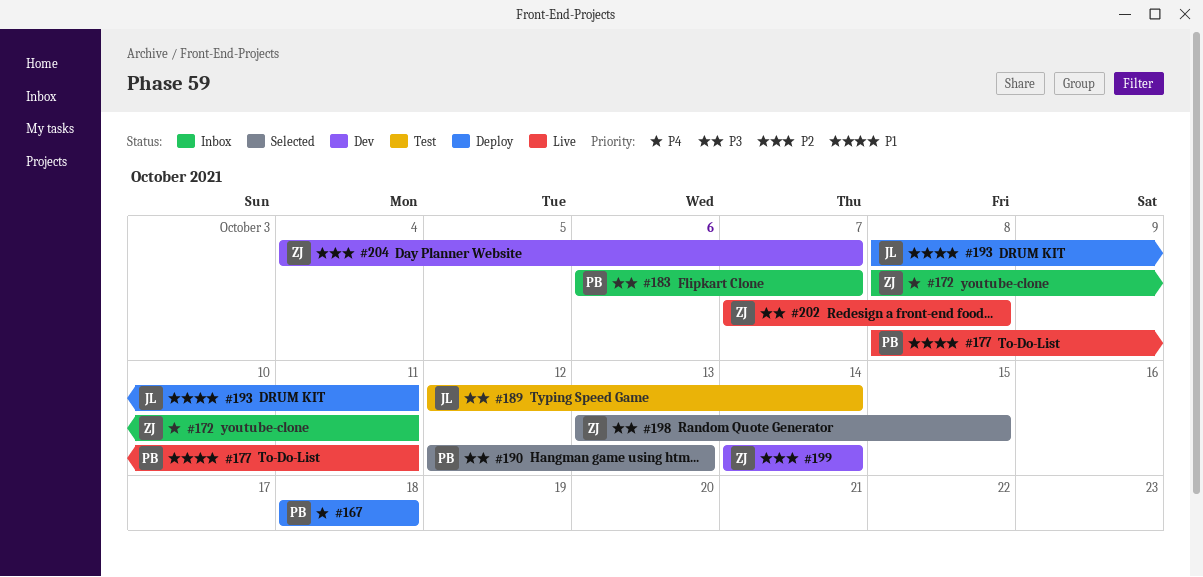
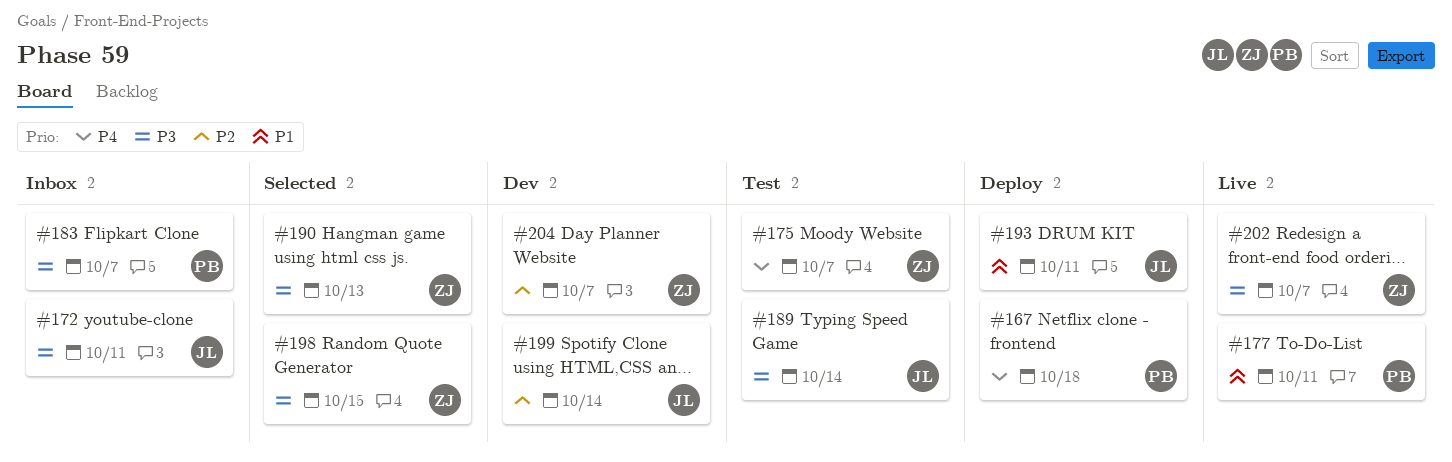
#172, owner: ZJ -> JL
#172, priority: P4 -> P3
#175: none -> present
#190, owner: PB -> ZJ
#199, owner: ZJ -> JL
#202, due: Oct 8 -> Oct 7

